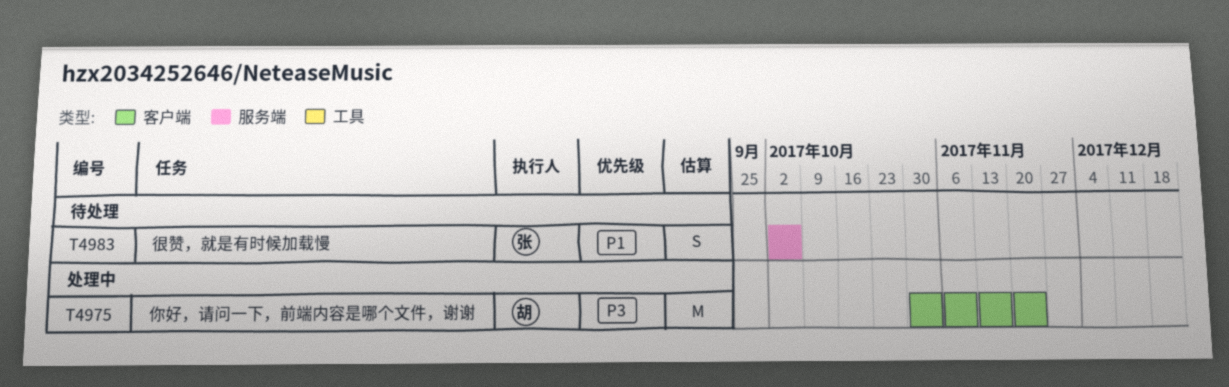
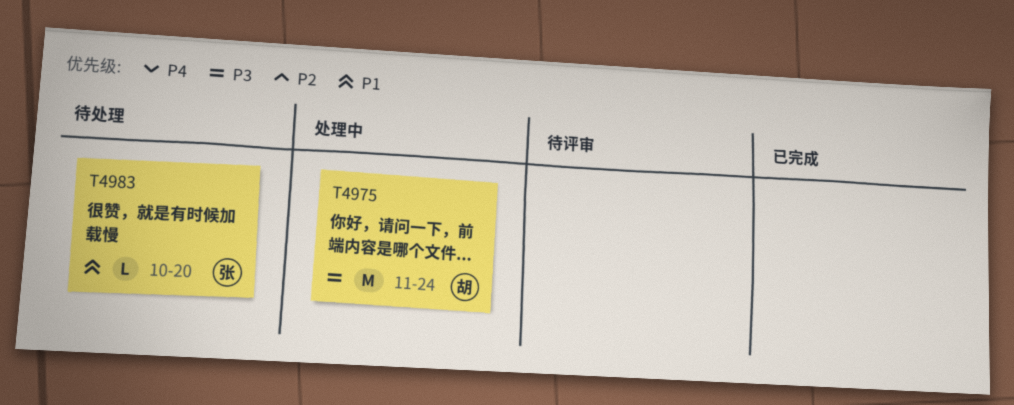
T4983, estimate: S -> L
T4983, due: Oct 6 -> Oct 20

